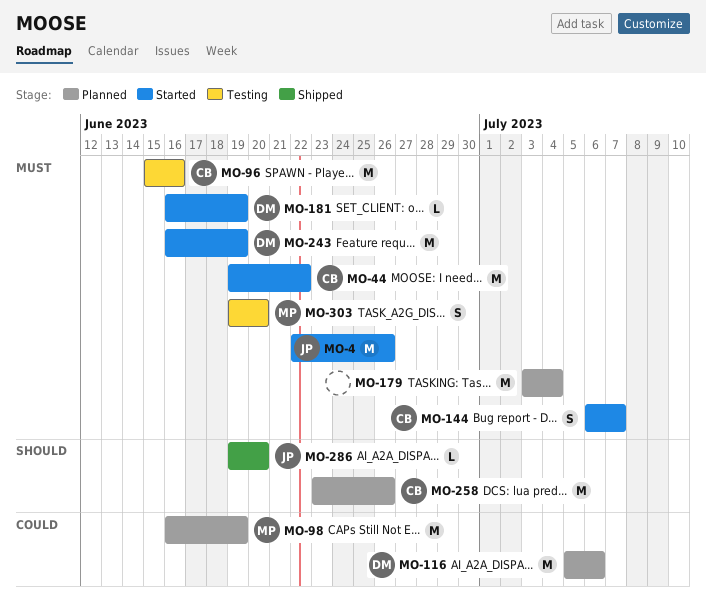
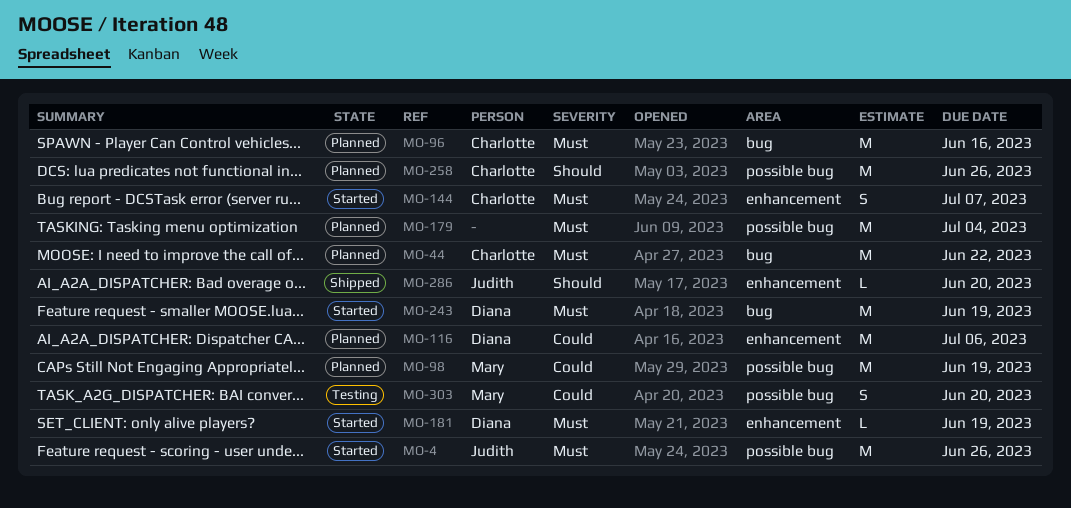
MO-44, status: Started -> Planned
MO-96, status: Testing -> Planned
MO-303, priority: Must -> Could

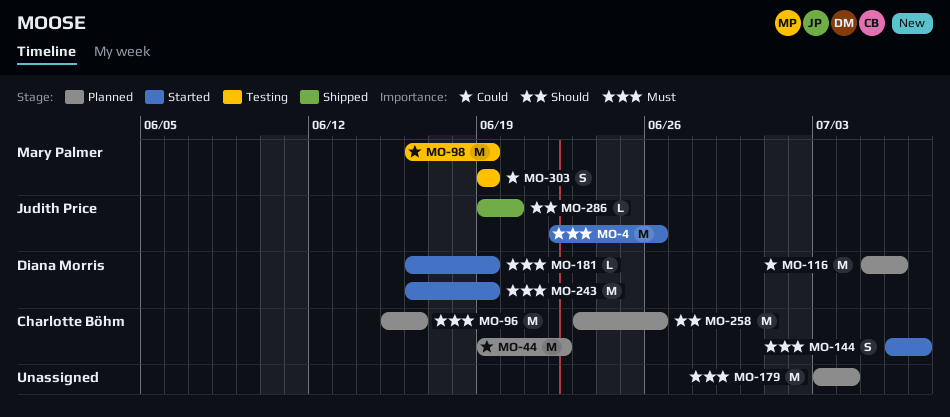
MO-44, priority: Must -> Could
MO-98, status: Planned -> Testing
MO-303, due: Jun 20 -> Jun 19

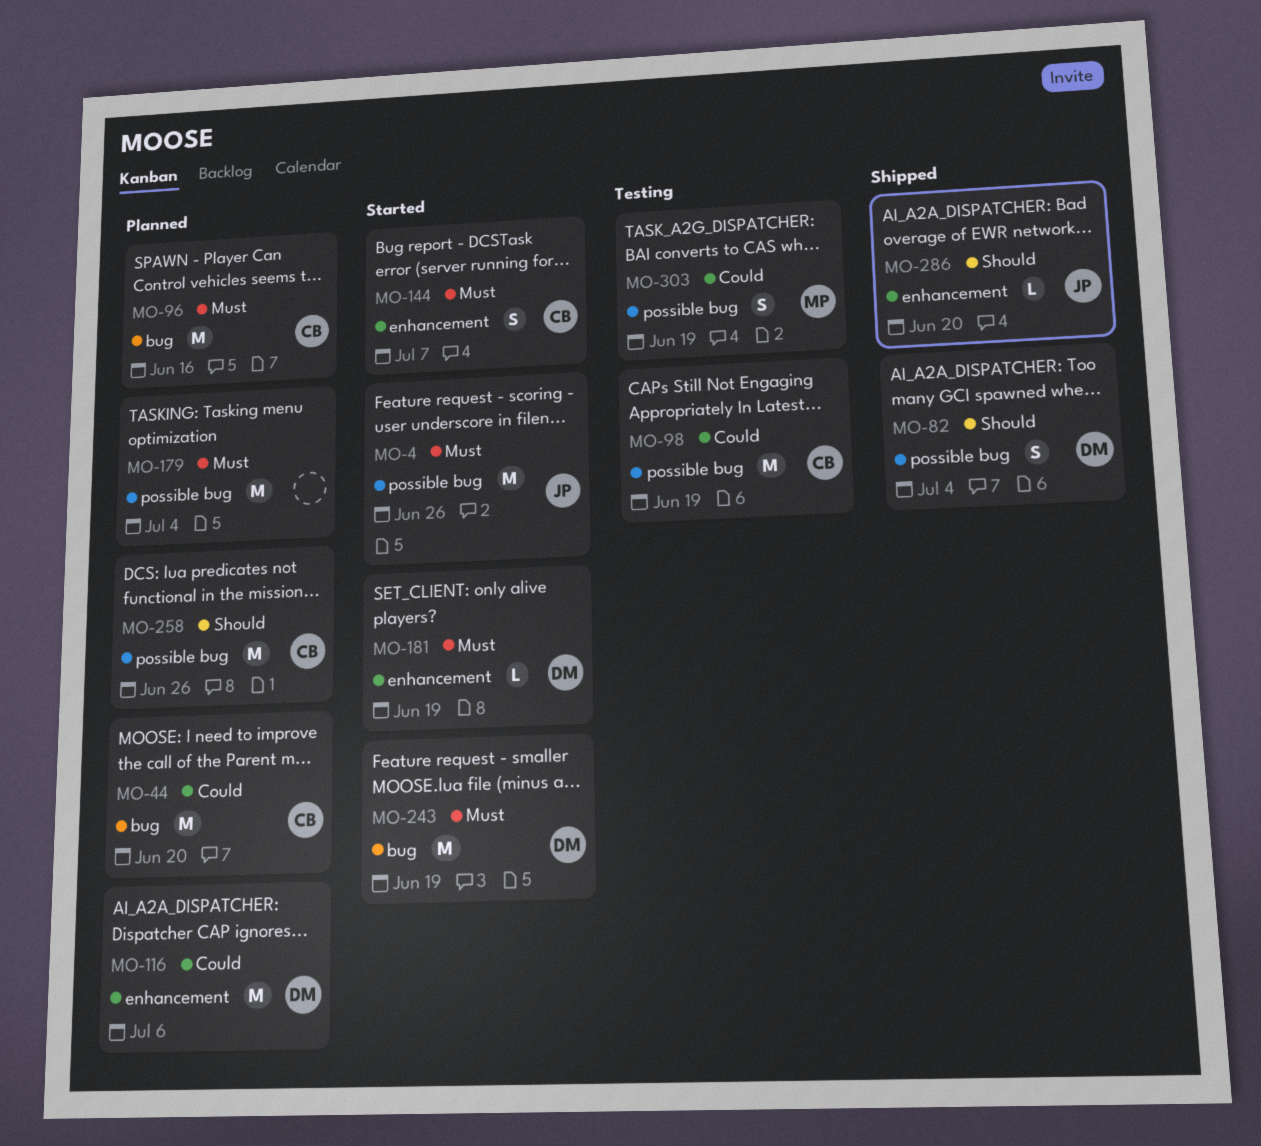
MO-44, due: Jun 22 -> Jun 20
MO-82: none -> present
MO-98, owner: Mary Palmer -> Charlotte Böhm

